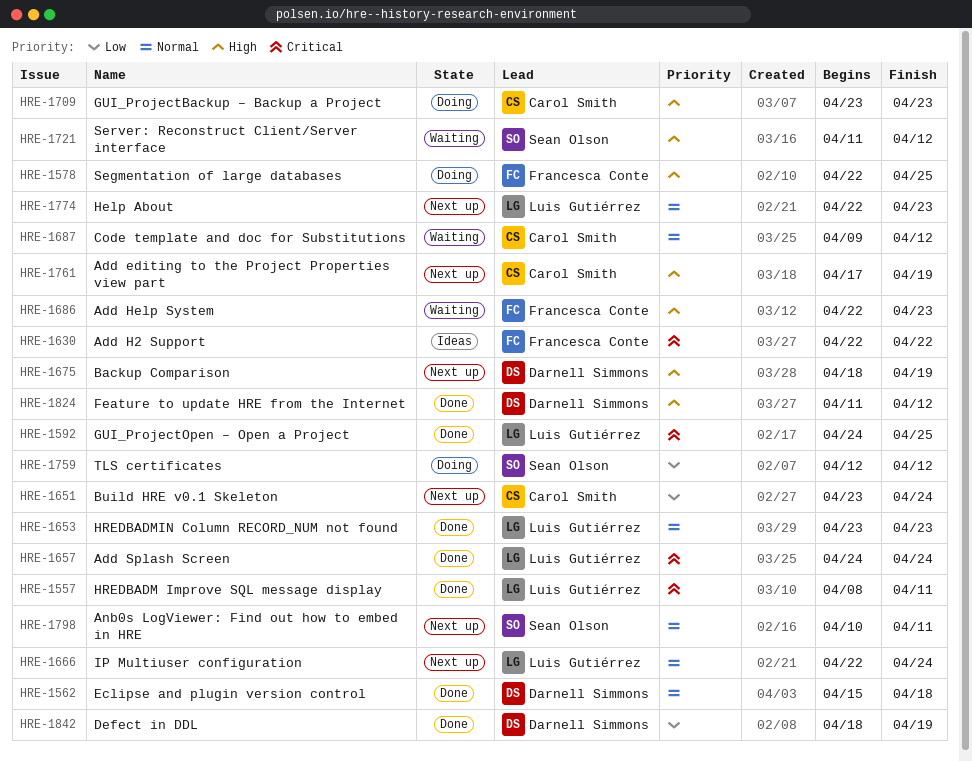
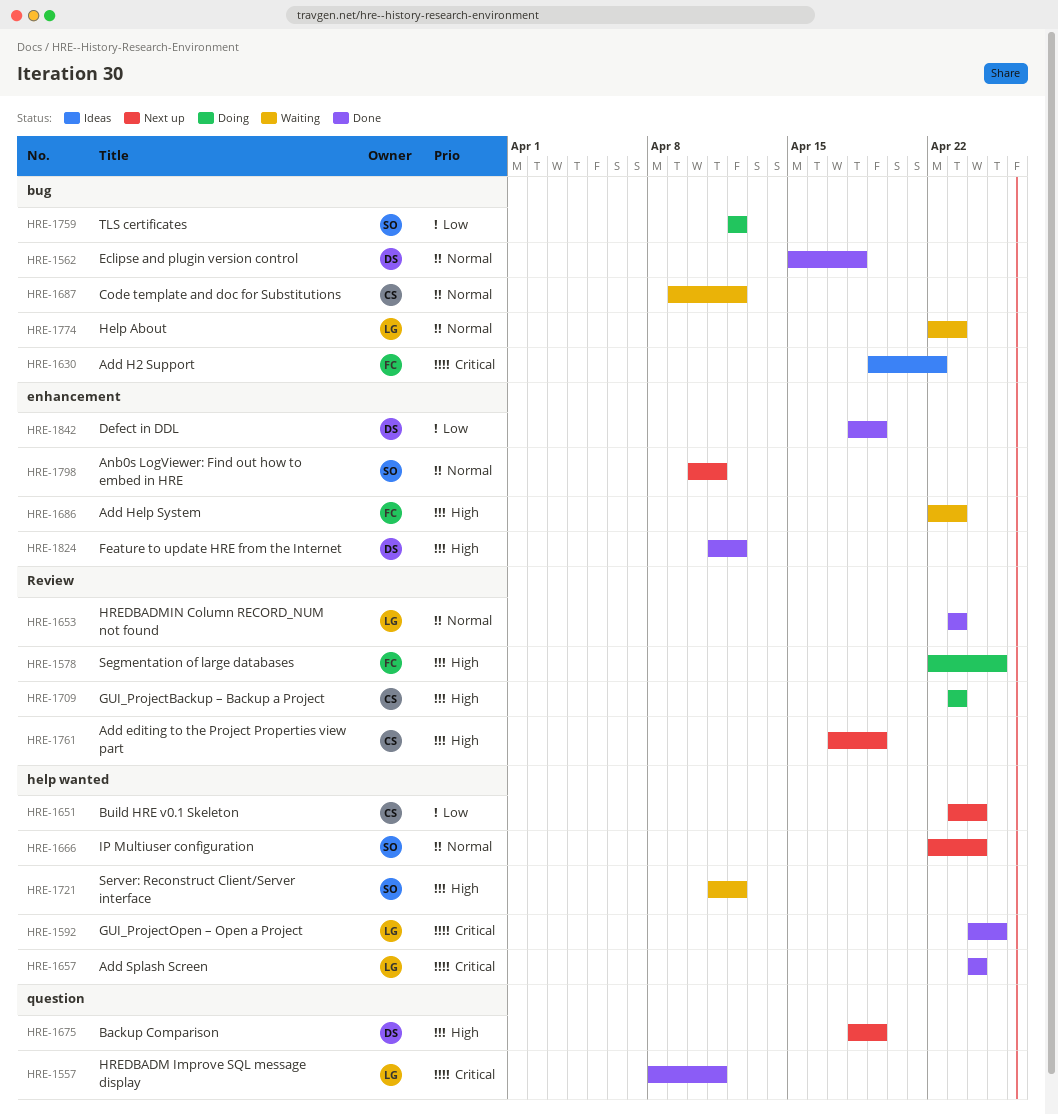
HRE-1630, start: Apr 22 -> Apr 19
HRE-1666, owner: Luis Gutiérrez -> Sean Olson
HRE-1774, status: Next up -> Waiting

